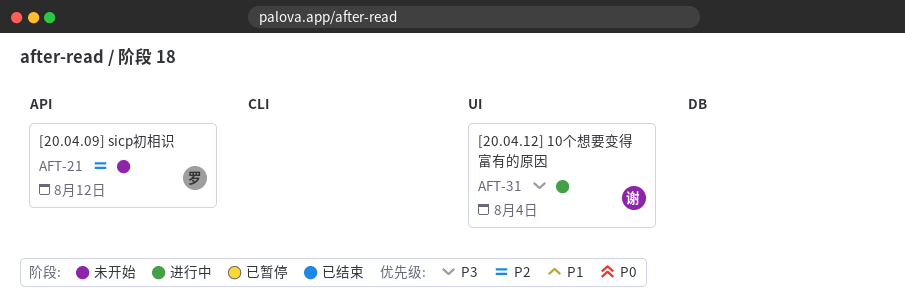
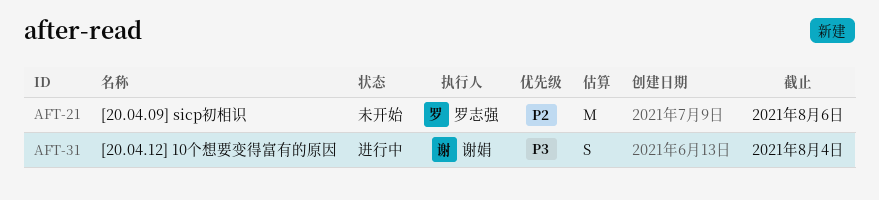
AFT-21, due: Aug 12 -> Aug 6

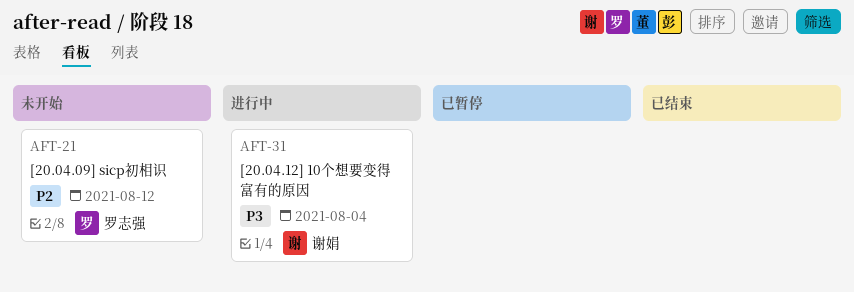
AFT-21, due: Aug 6 -> Aug 12

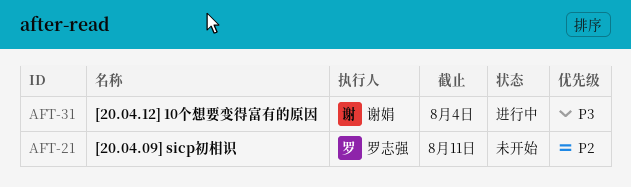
AFT-21, due: Aug 12 -> Aug 11

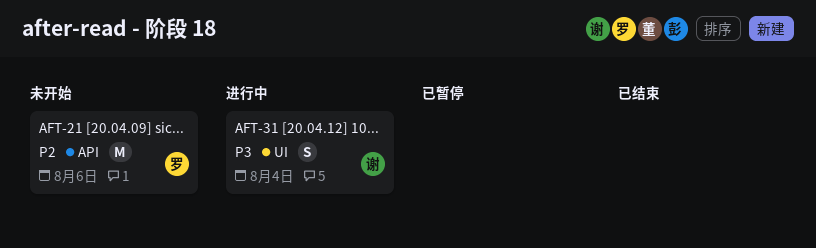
AFT-21, due: Aug 11 -> Aug 6

